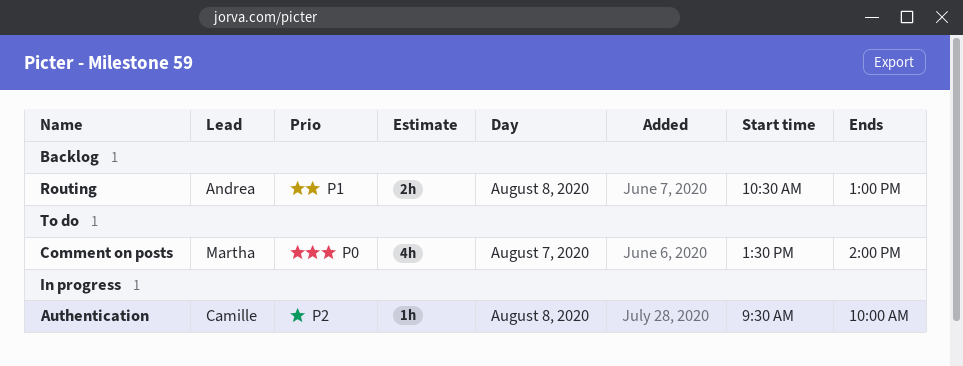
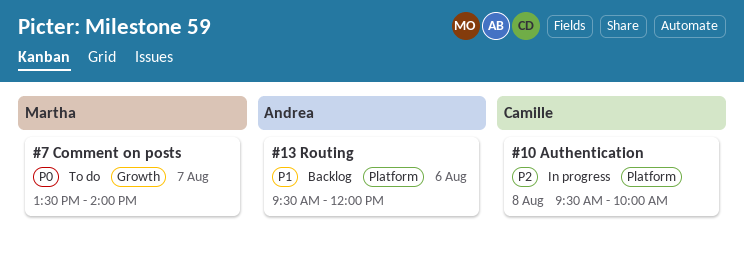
Routing, day: Aug 8 -> Aug 6
Routing, begins: 10:30 -> 09:30
Routing, ends: 13:00 -> 12:00

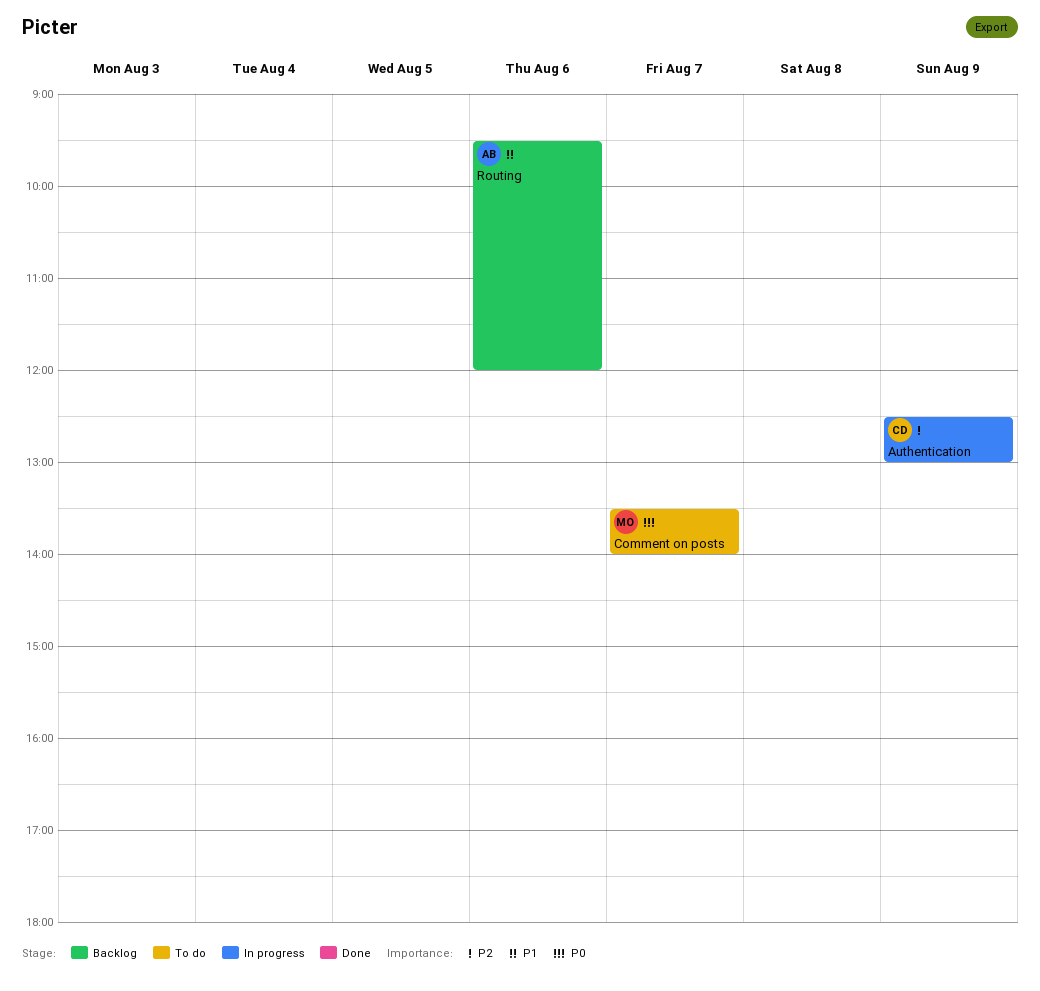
Authentication, day: Aug 8 -> Aug 9
Authentication, begins: 09:30 -> 12:30
Authentication, ends: 10:00 -> 13:00

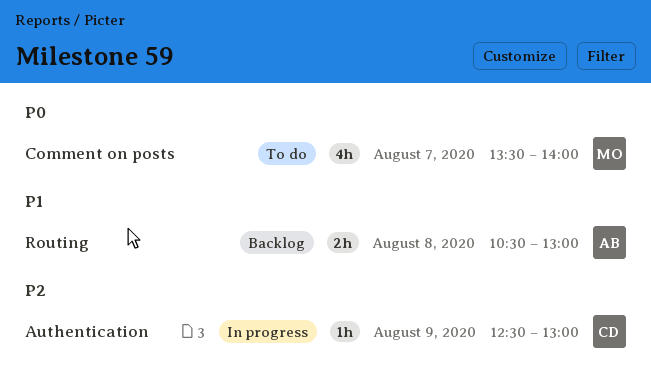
Routing, day: Aug 6 -> Aug 8
Routing, begins: 09:30 -> 10:30
Routing, ends: 12:00 -> 13:00

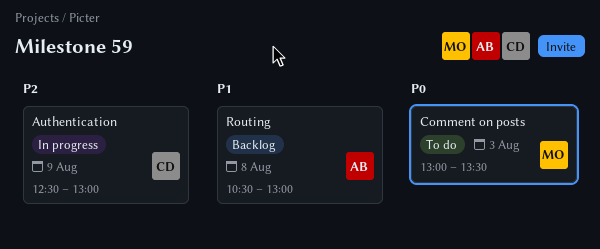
Comment on posts, day: Aug 7 -> Aug 3
Comment on posts, begins: 13:30 -> 13:00
Comment on posts, ends: 14:00 -> 13:30

